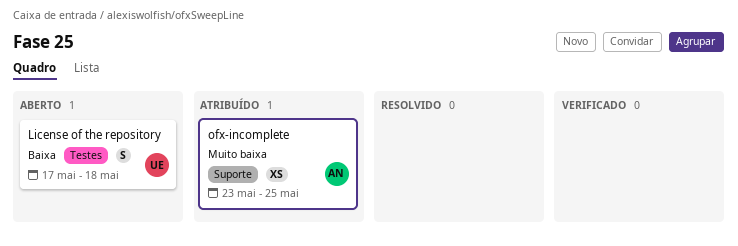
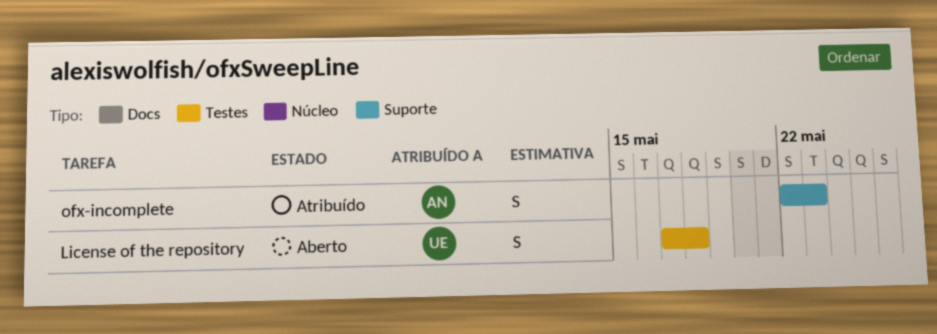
ofx-incomplete, estimate: XS -> S
ofx-incomplete, start: May 23 -> May 22
ofx-incomplete, due: May 25 -> May 23

